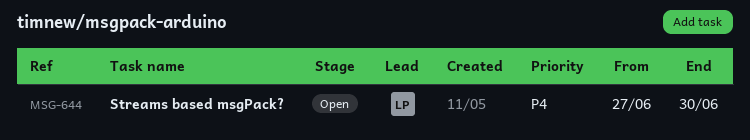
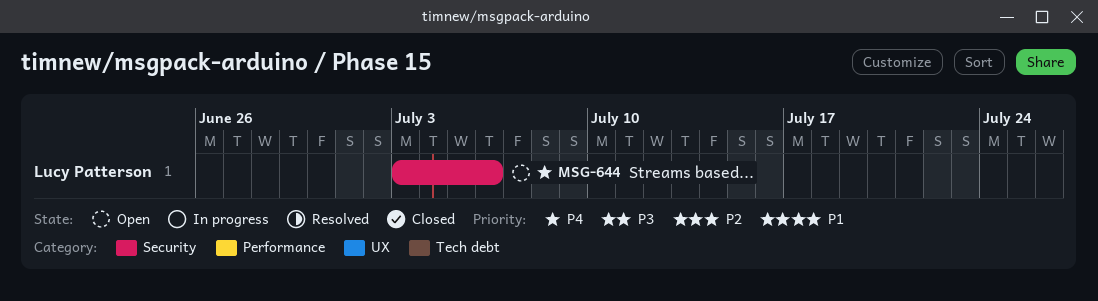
MSG-644, start: Jun 27 -> Jul 3
MSG-644, due: Jun 30 -> Jul 6

